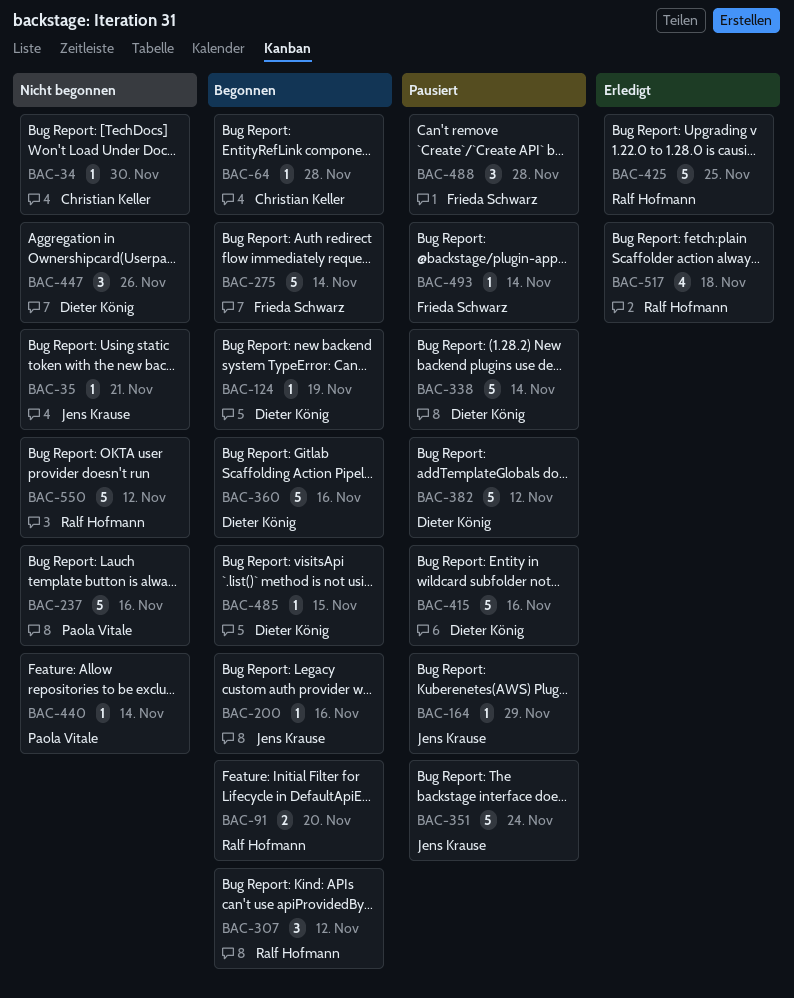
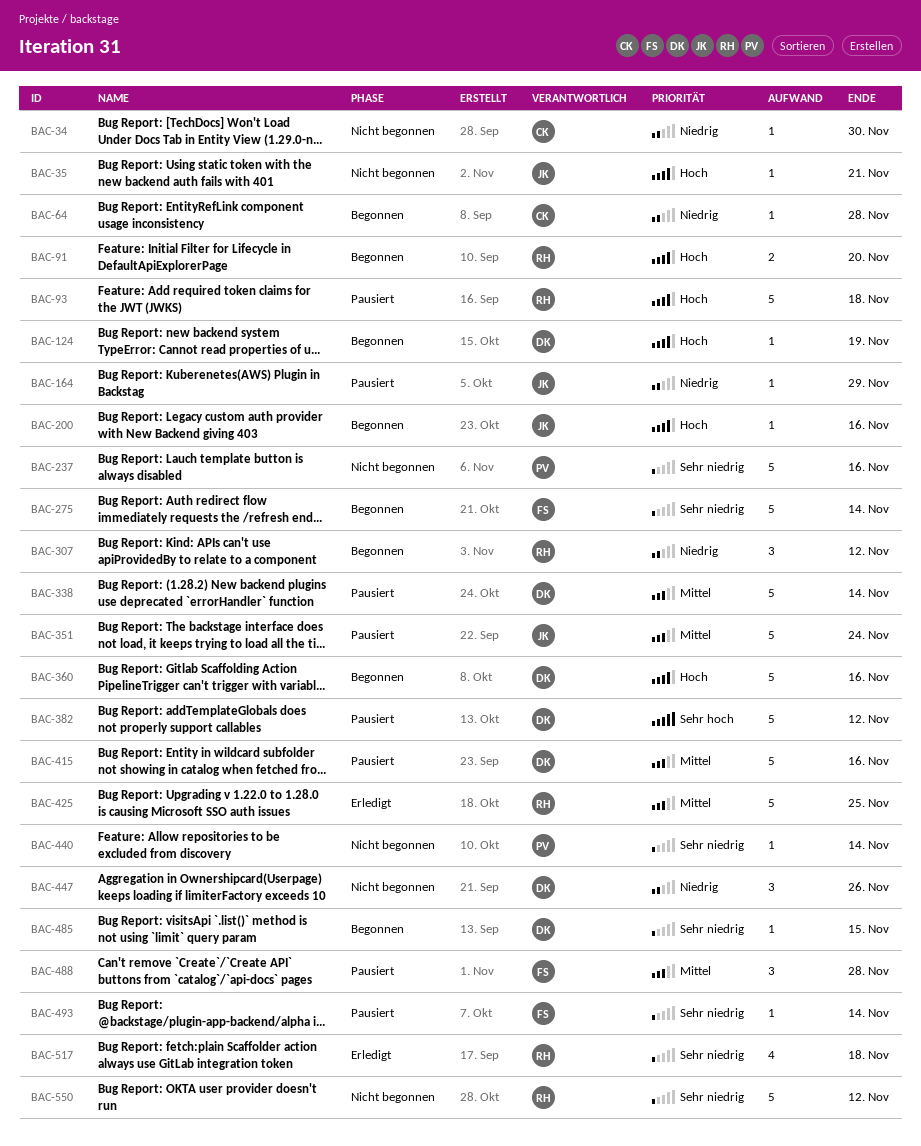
BAC-93: none -> present

